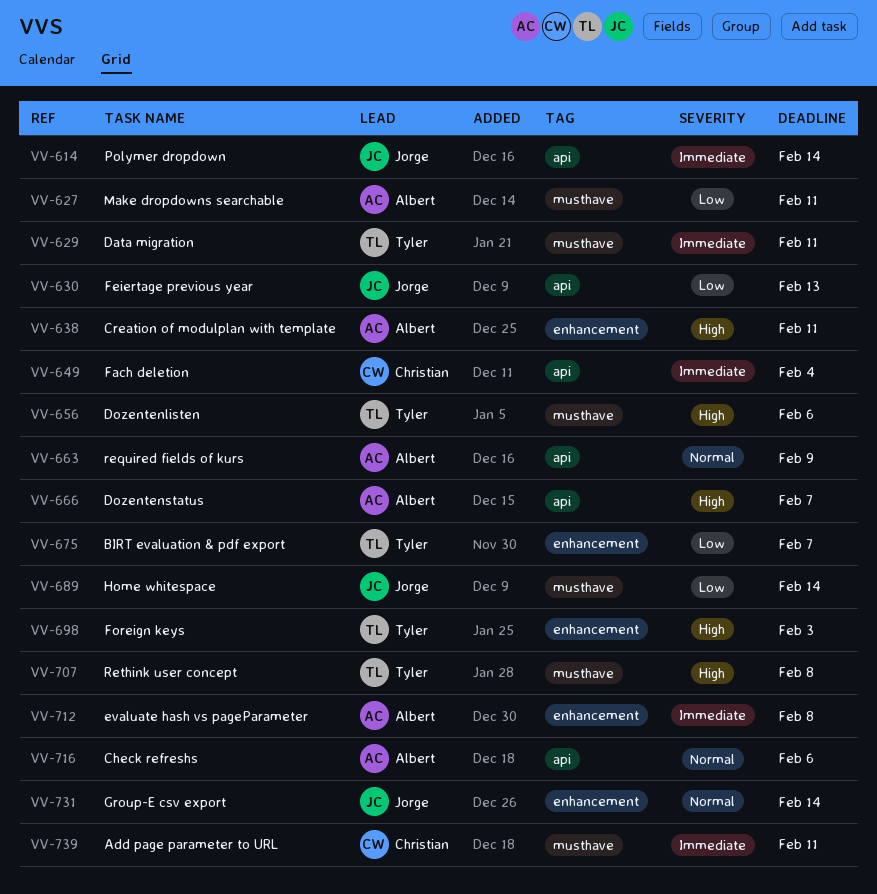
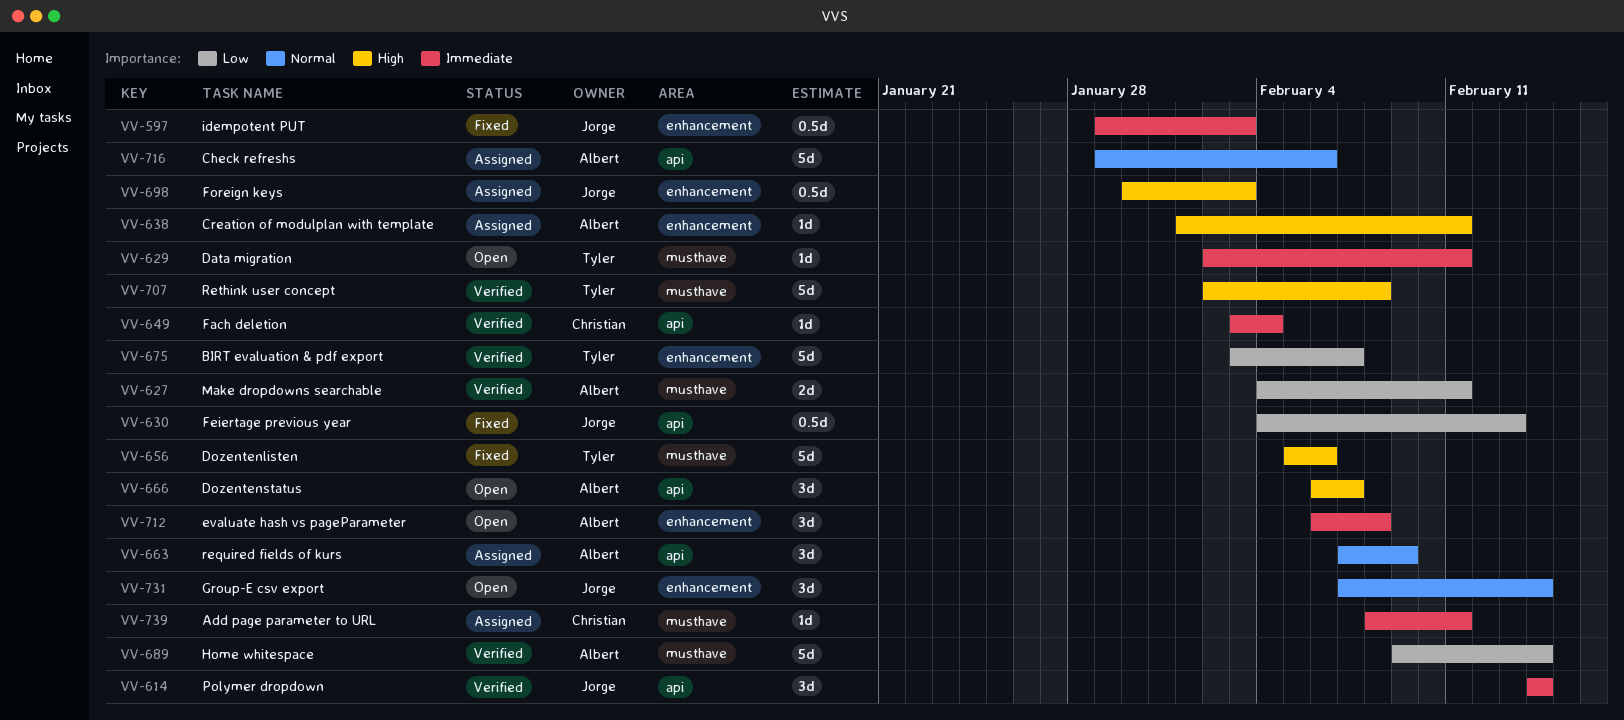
VV-597: none -> present
VV-689, owner: Jorge -> Albert
VV-698, owner: Tyler -> Jorge

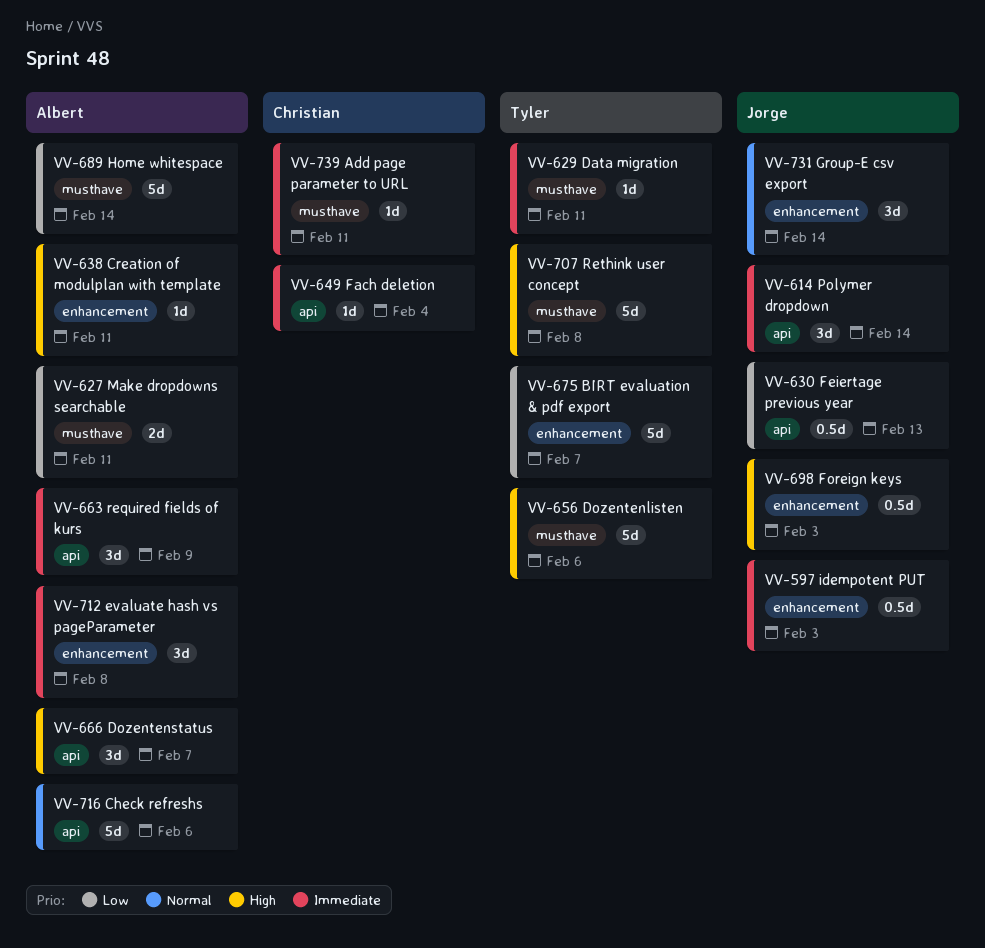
VV-663, priority: Normal -> Immediate

